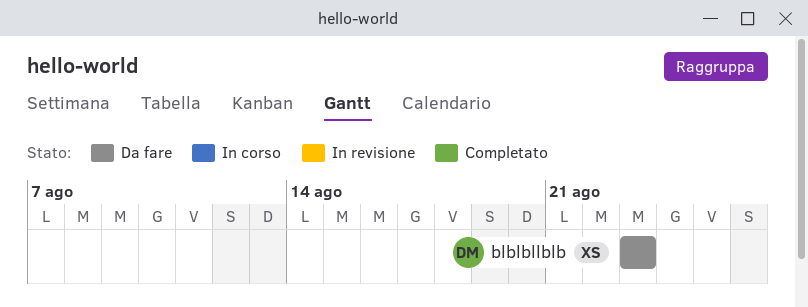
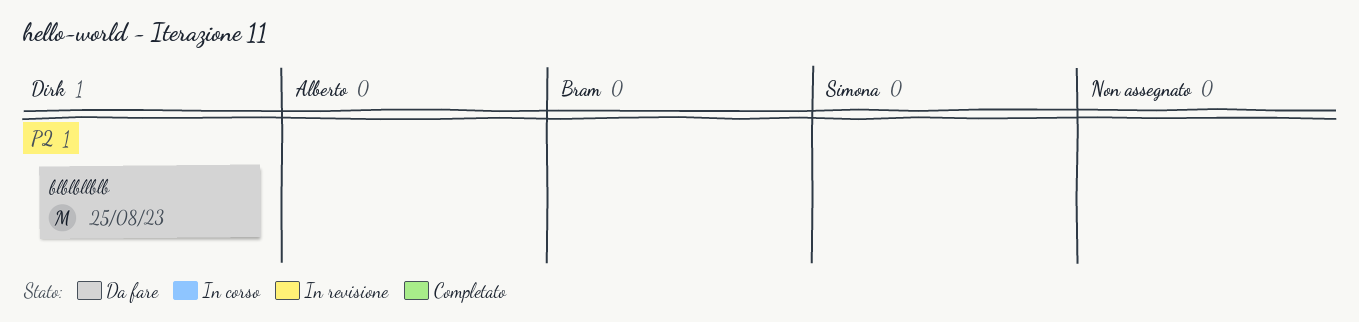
blblbllblb, estimate: XS -> M
blblbllblb, due: Aug 23 -> Aug 25

